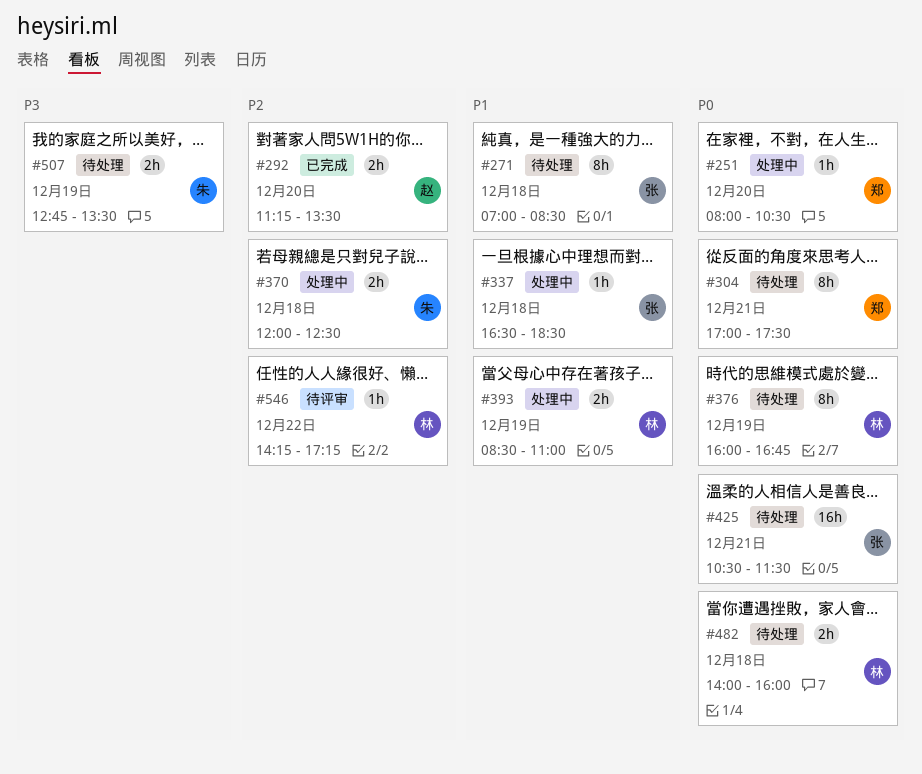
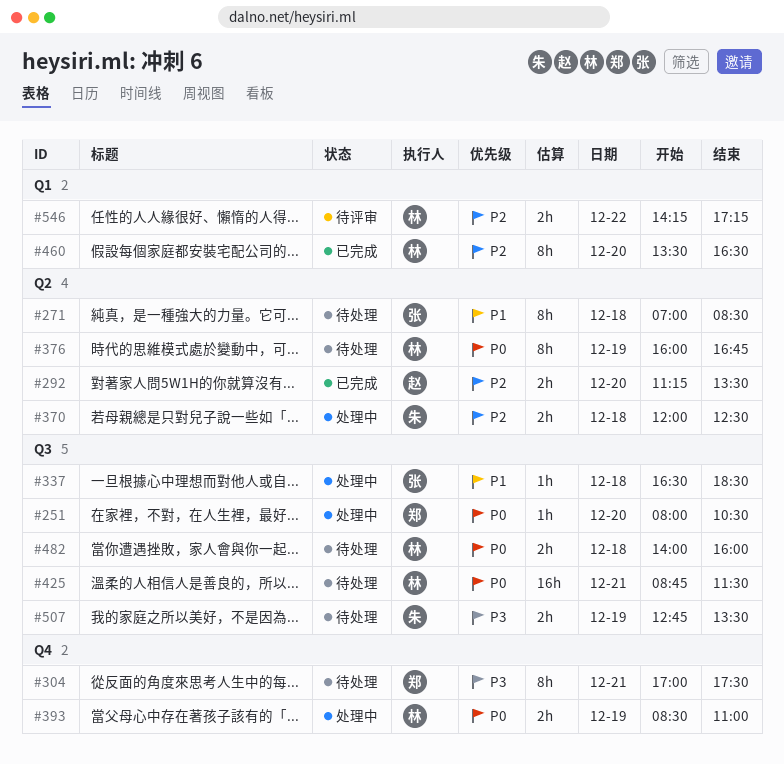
#304, priority: P0 -> P3
#393, priority: P1 -> P0
#425, owner: 张 -> 林
#425, begins: 10:30 -> 08:45
#460: none -> present
#546, estimate: 1h -> 2h

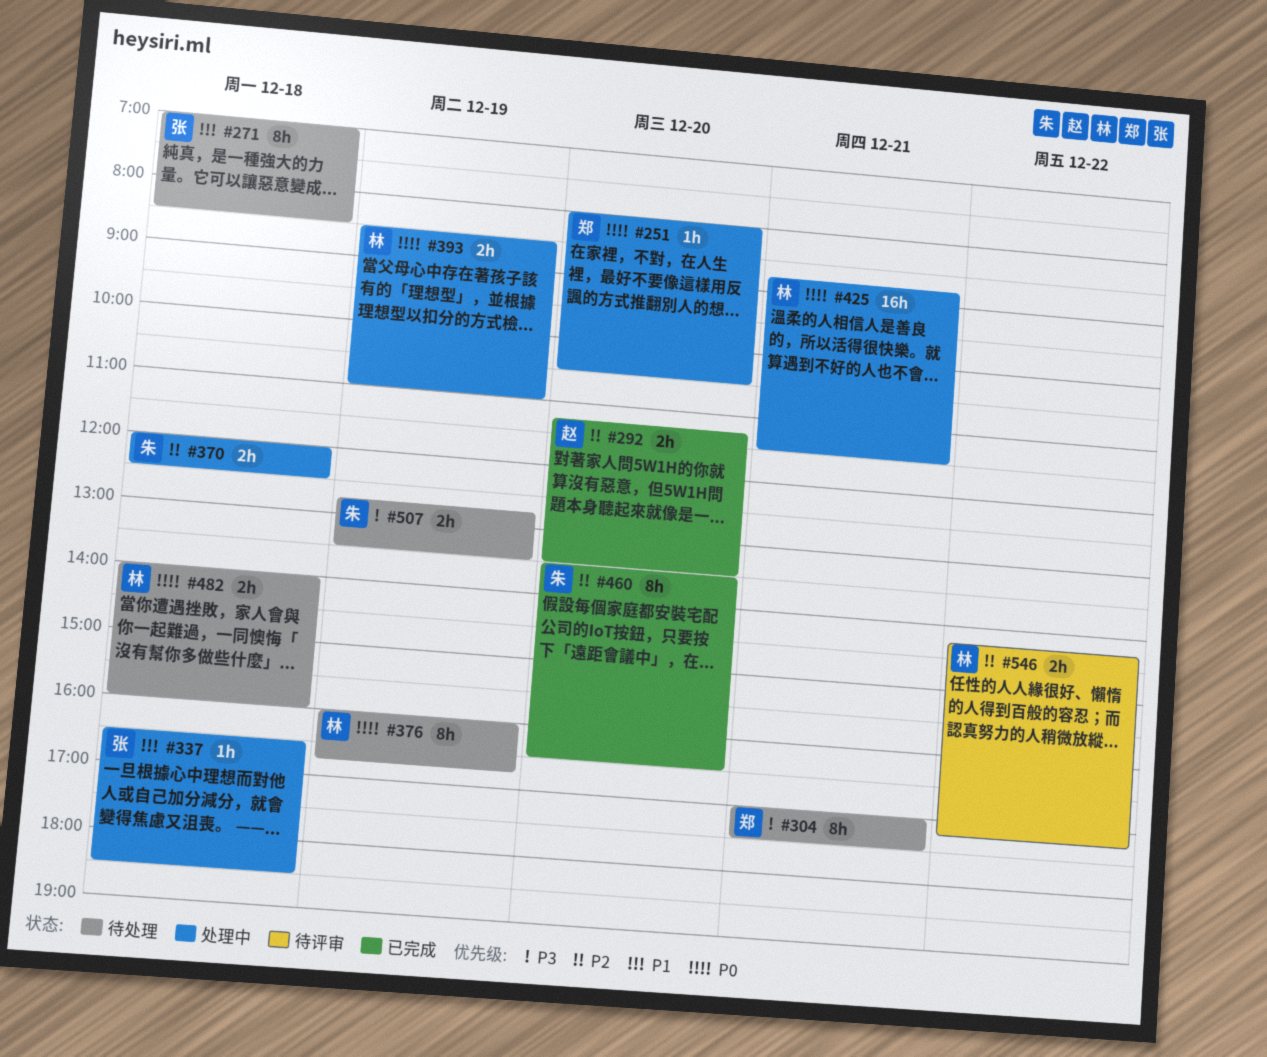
#425, status: 待处理 -> 处理中
#460, owner: 林 -> 朱

